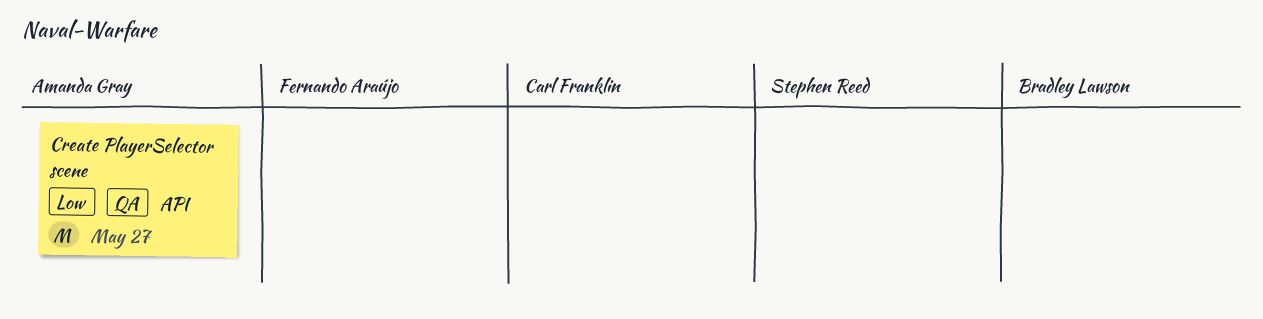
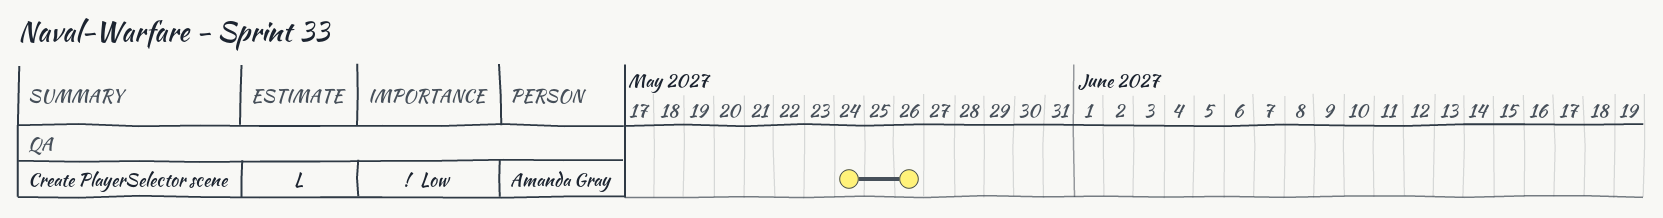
Create PlayerSelector scene, estimate: M -> L
Create PlayerSelector scene, due: May 27 -> May 26

